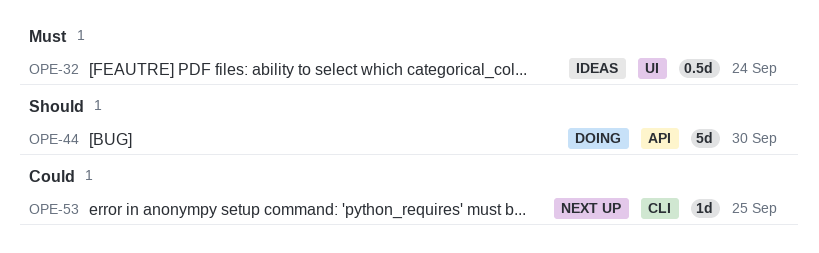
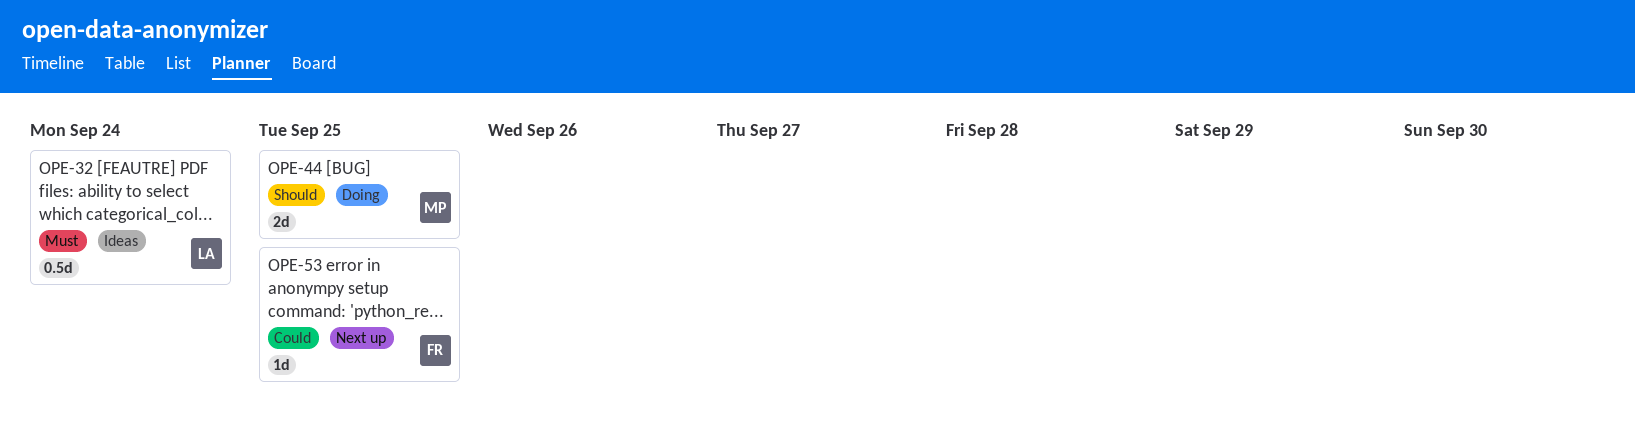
OPE-44, estimate: 5d -> 2d
OPE-44, due: Sep 30 -> Sep 25

